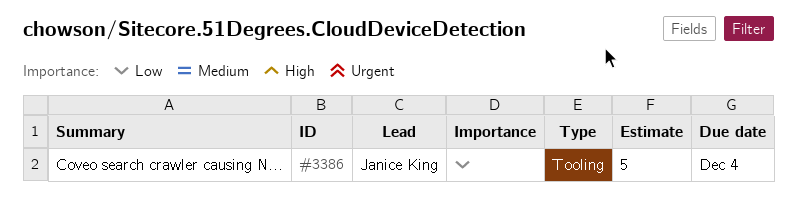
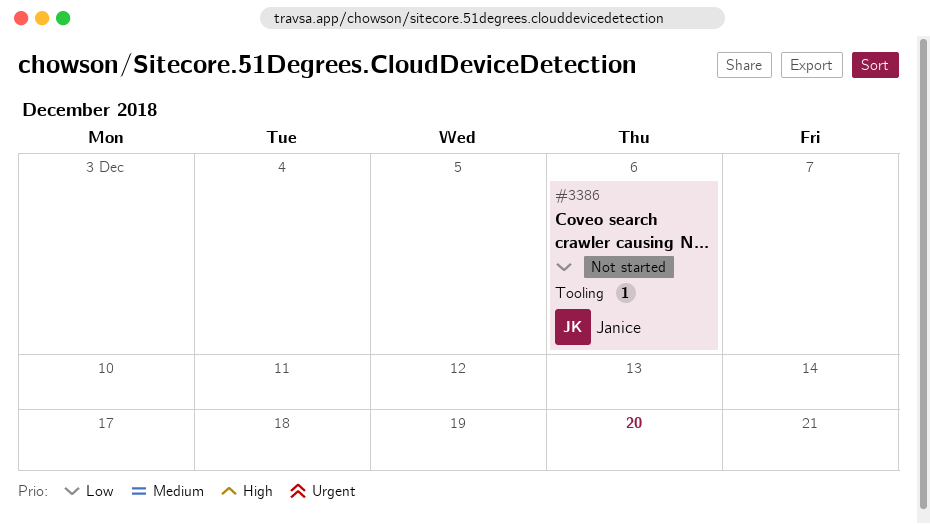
#3386, estimate: 5 -> 1
#3386, due: Dec 4 -> Dec 6

